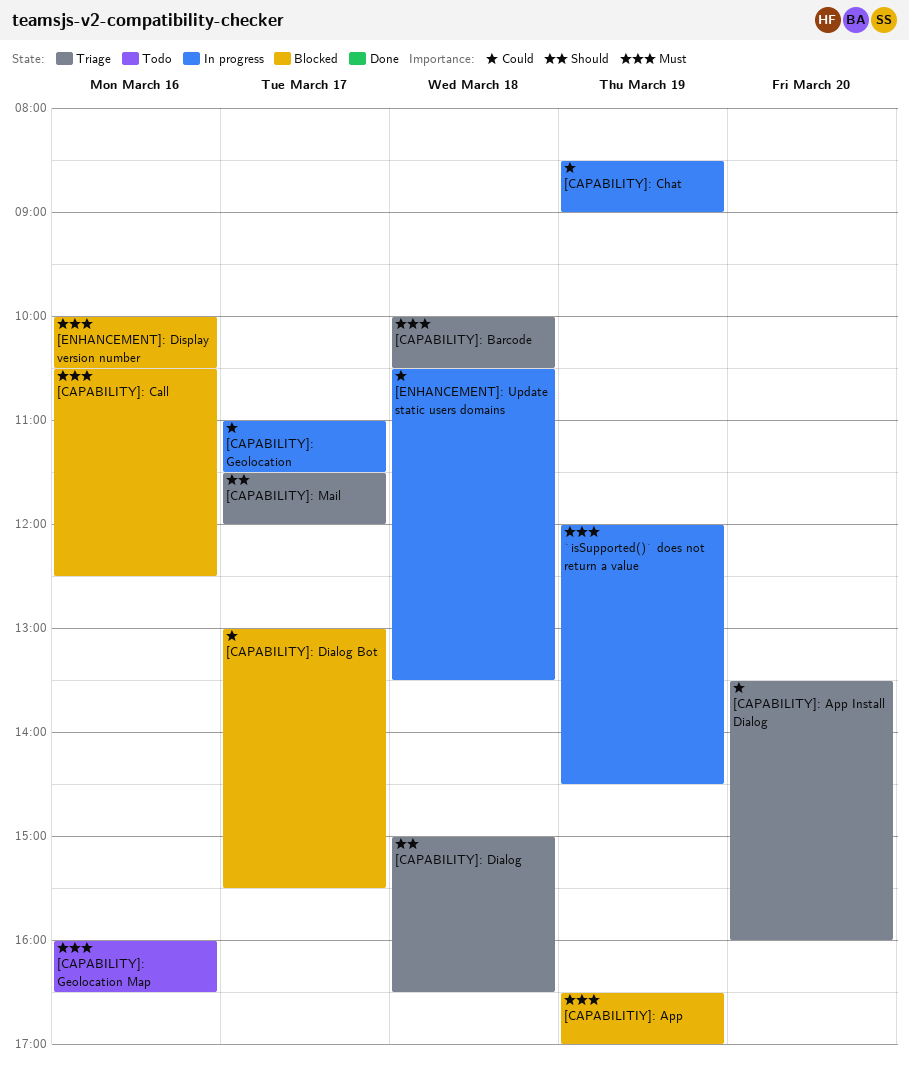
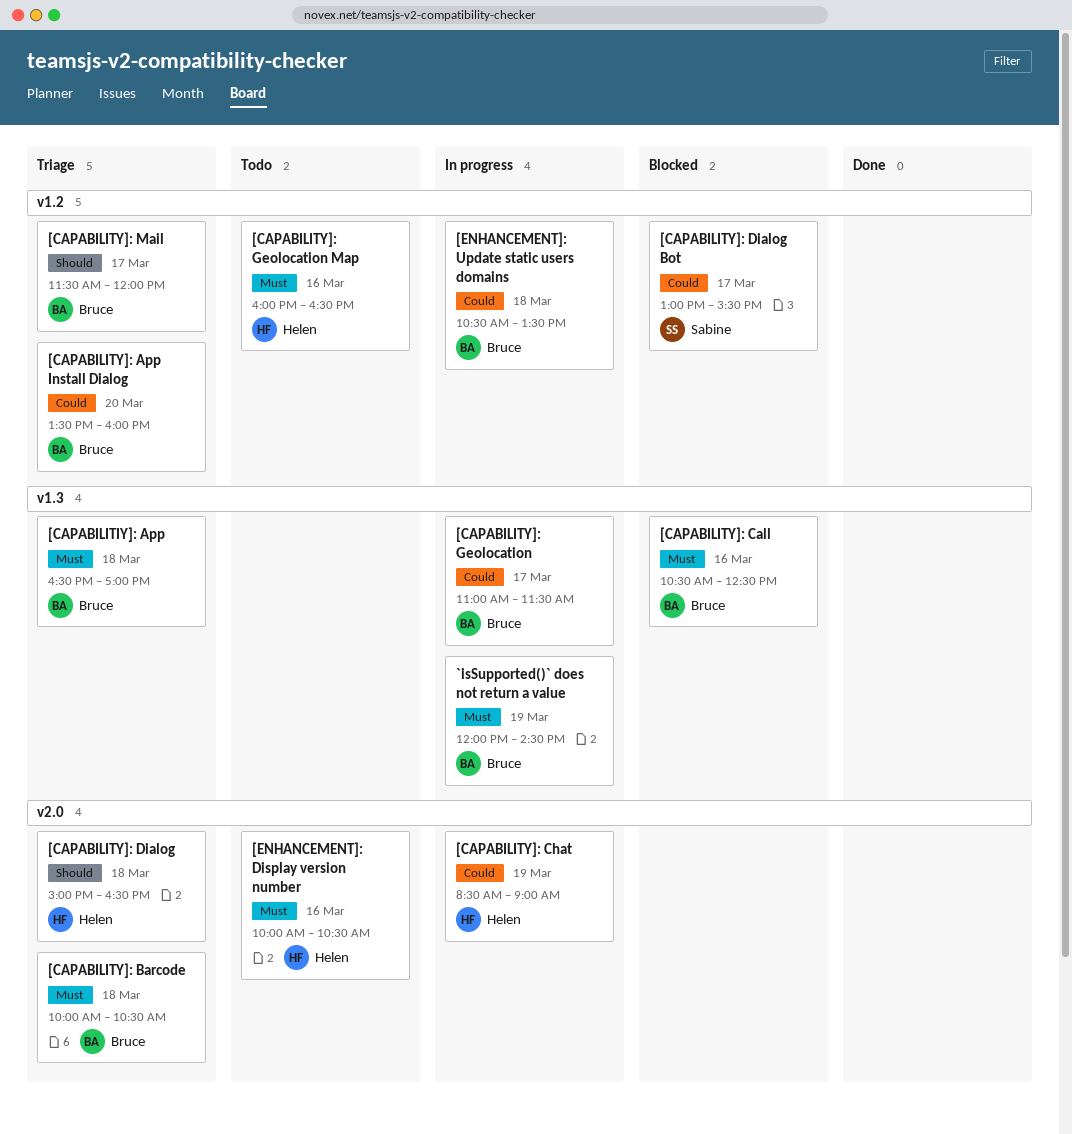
[CAPABILITIY]: App, status: Blocked -> Triage
[CAPABILITIY]: App, day: Mar 19 -> Mar 18
[ENHANCEMENT]: Display version number, status: Blocked -> Todo

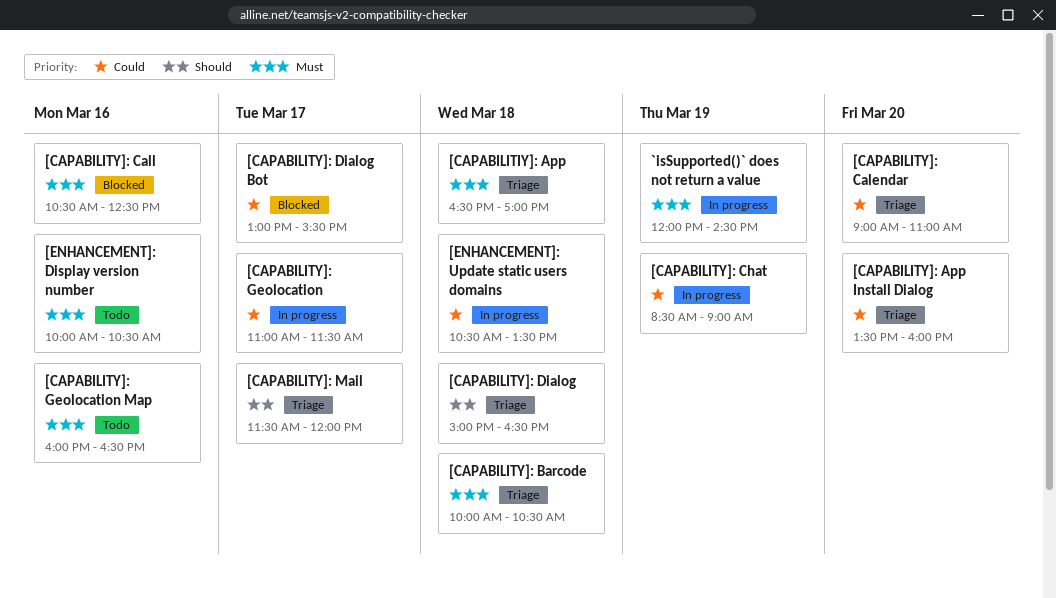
[CAPABILITY]: Calendar: none -> present

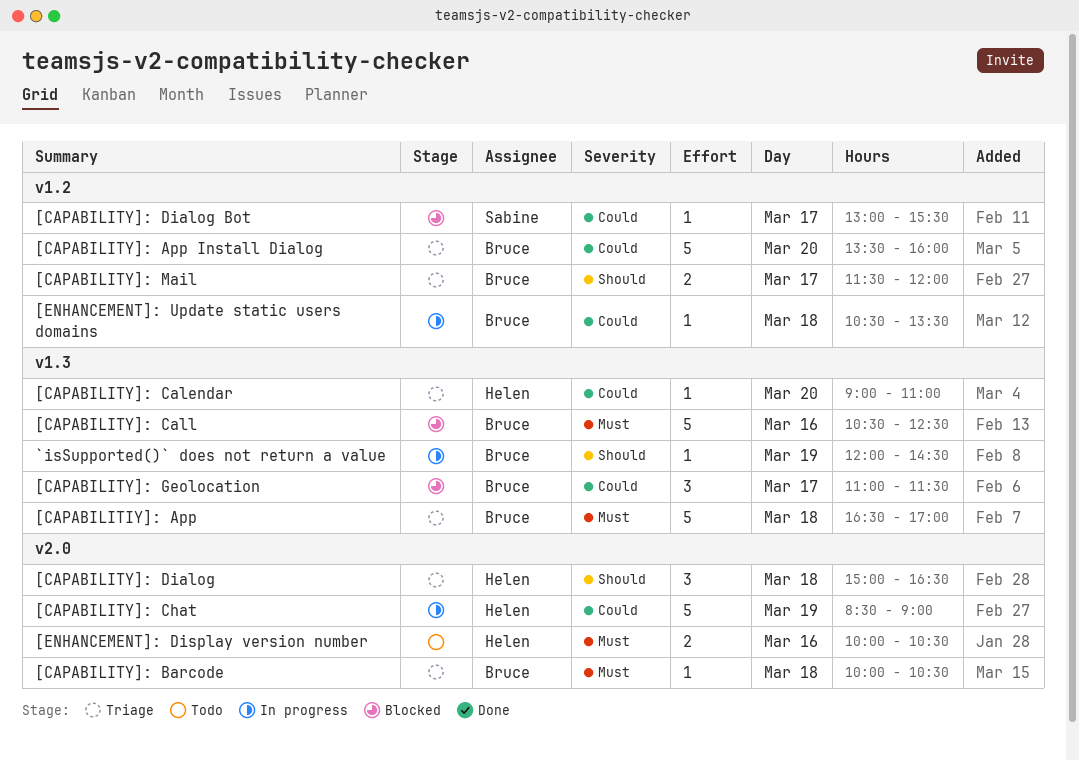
[CAPABILITY]: Geolocation, status: In progress -> Blocked
[CAPABILITY]: Geolocation Map: present -> none
`isSupported()` does not return a value, priority: Must -> Should

